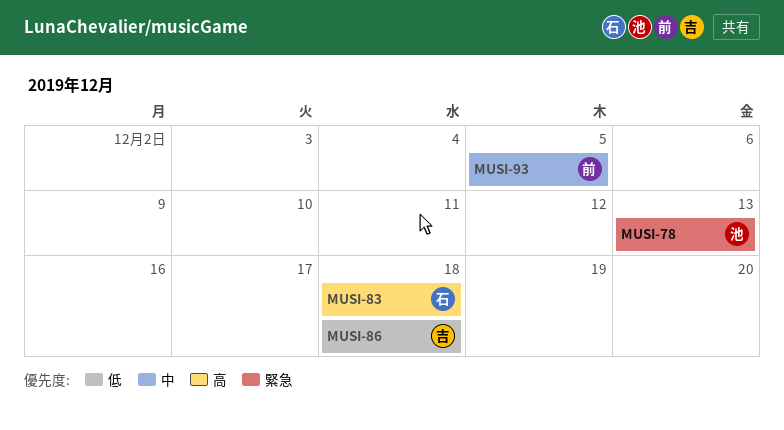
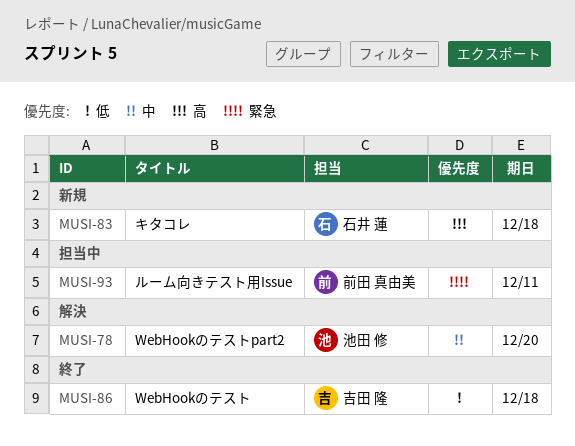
MUSI-78, priority: 緊急 -> 中
MUSI-78, due: Dec 13 -> Dec 20
MUSI-93, priority: 中 -> 緊急
MUSI-93, due: Dec 5 -> Dec 11

